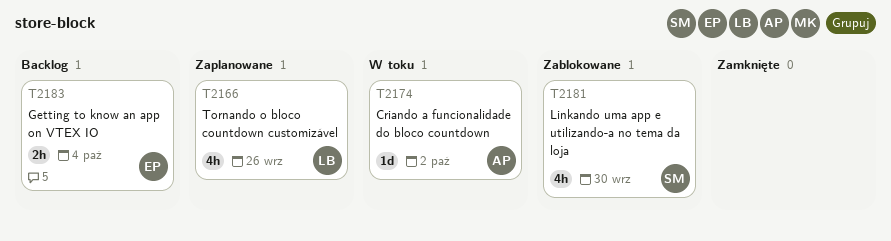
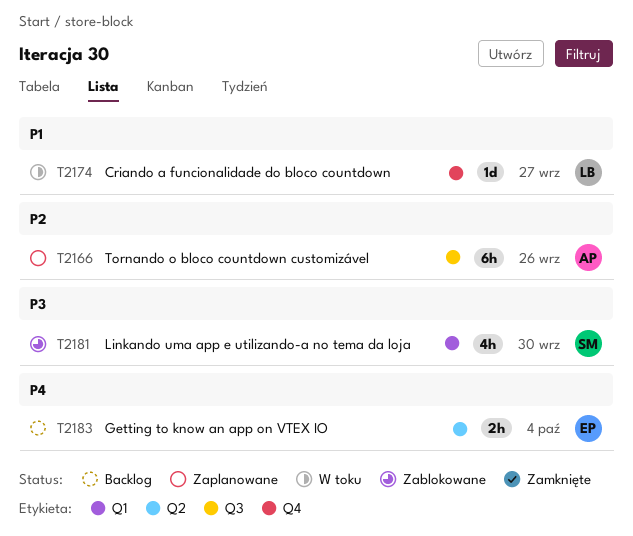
T2166, owner: LB -> AP
T2166, estimate: 4h -> 6h
T2174, owner: AP -> LB
T2174, due: Oct 2 -> Sep 27

